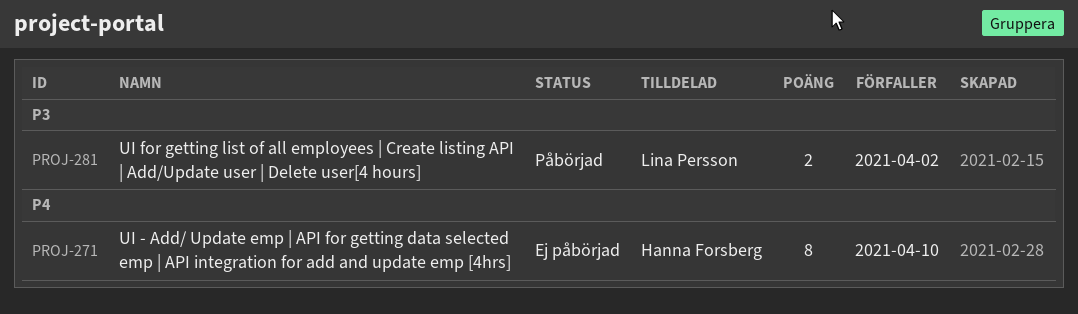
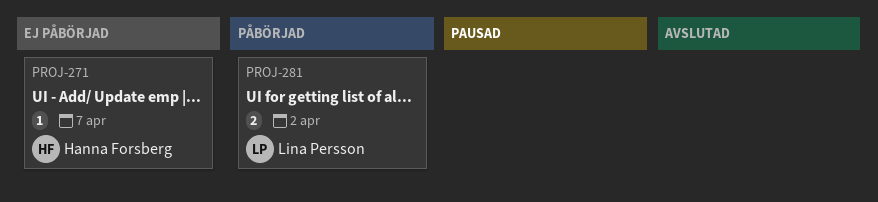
PROJ-271, estimate: 8 -> 1
PROJ-271, due: Apr 10 -> Apr 7

